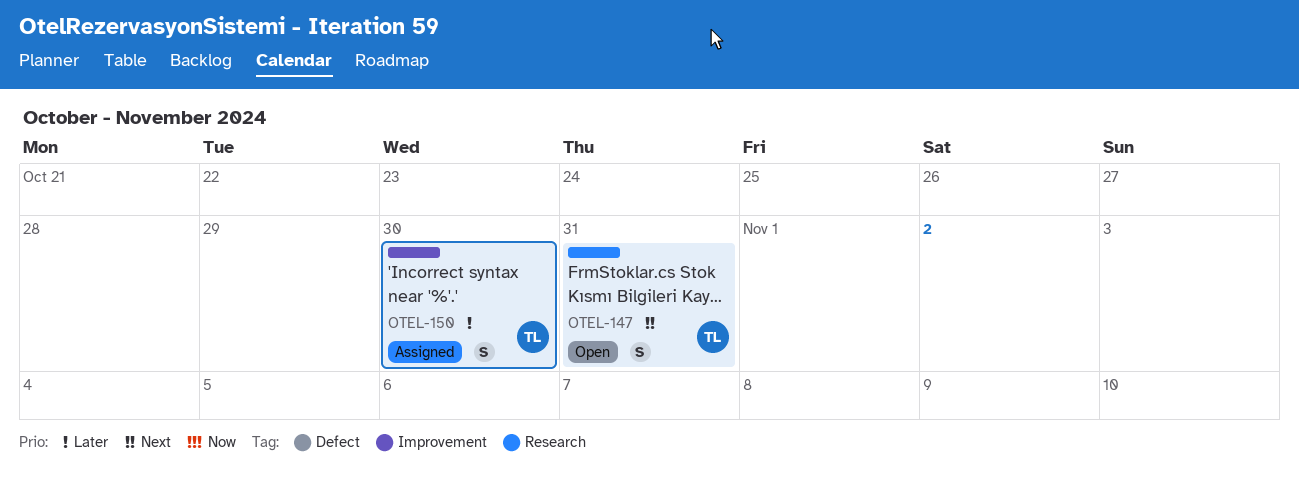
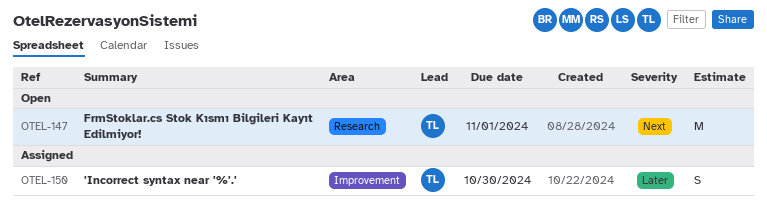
OTEL-147, estimate: S -> M
OTEL-147, due: Oct 31 -> Nov 1

